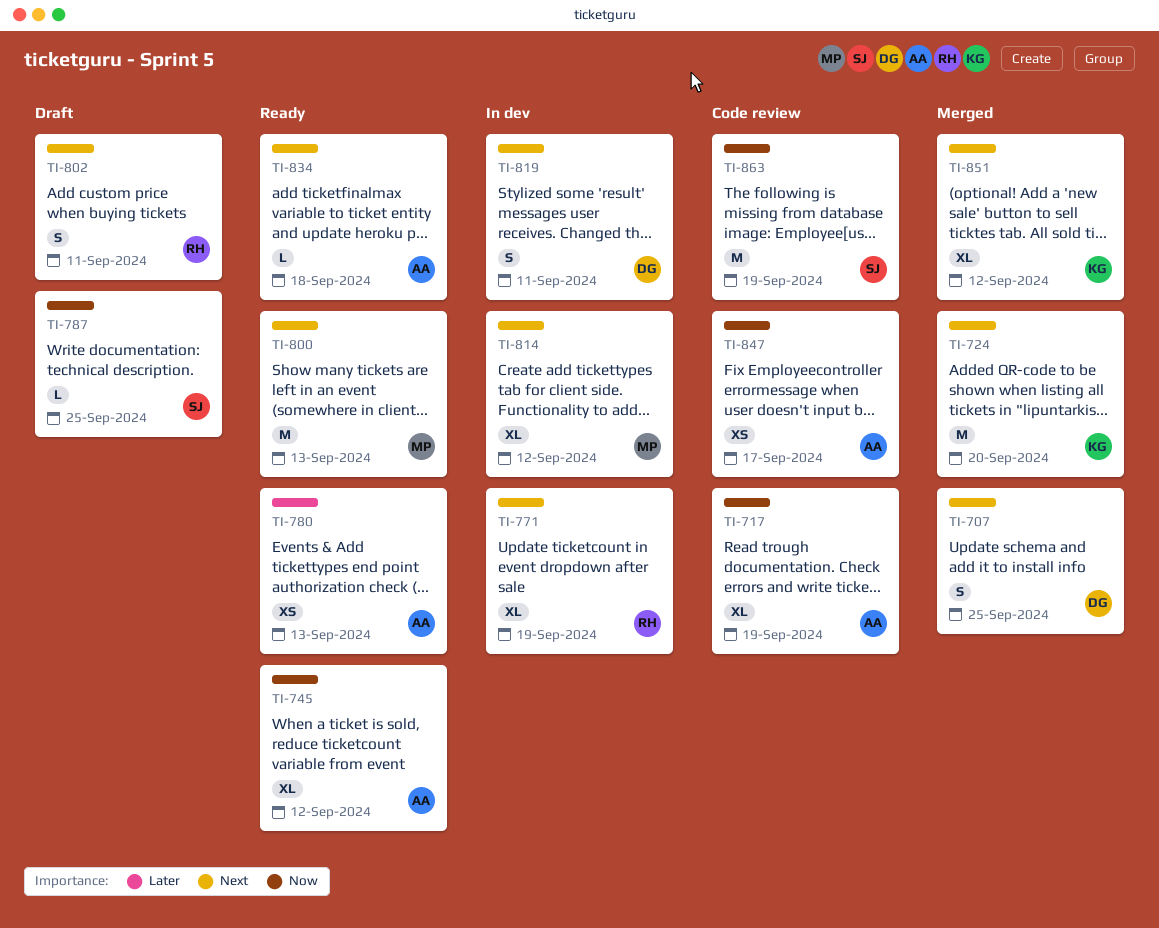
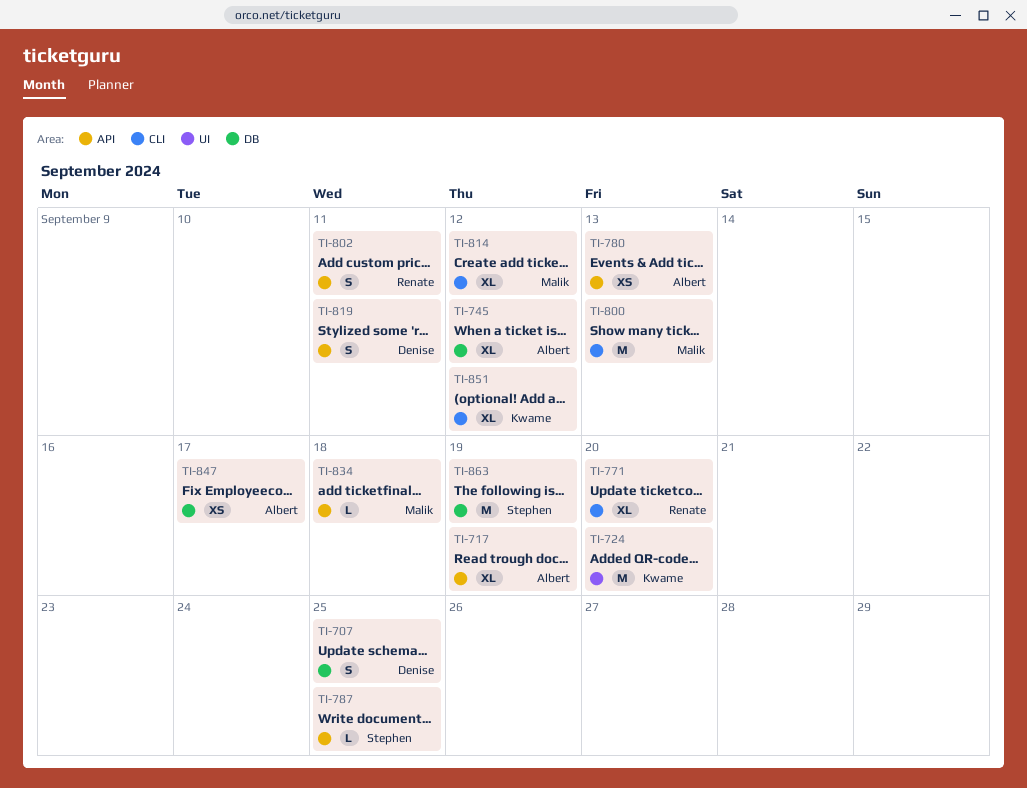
TI-771, due: Sep 19 -> Sep 20
TI-834, owner: Albert -> Malik

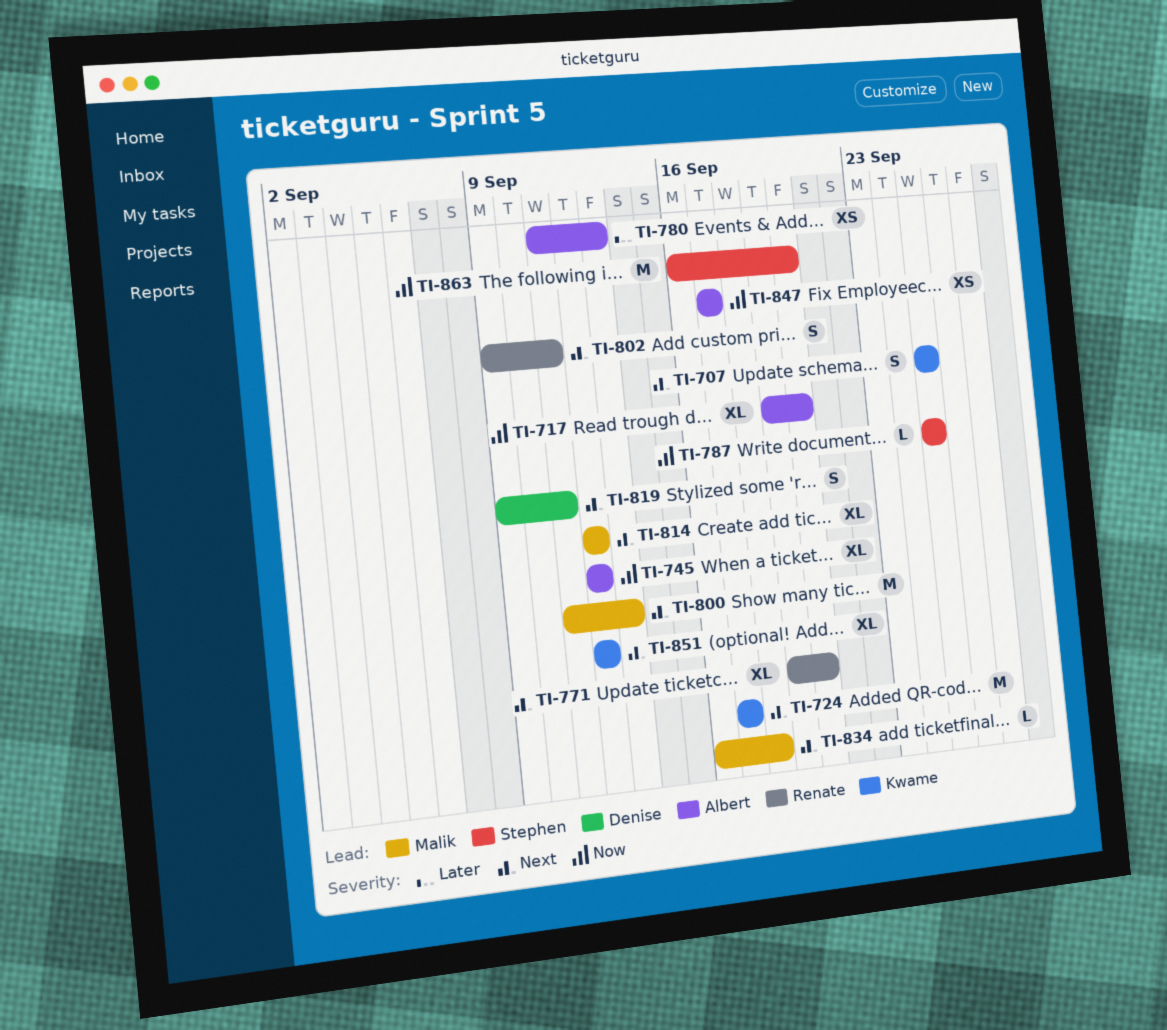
TI-707, owner: Denise -> Kwame
TI-717, due: Sep 19 -> Sep 20
TI-724, due: Sep 20 -> Sep 17
TI-863, due: Sep 19 -> Sep 20

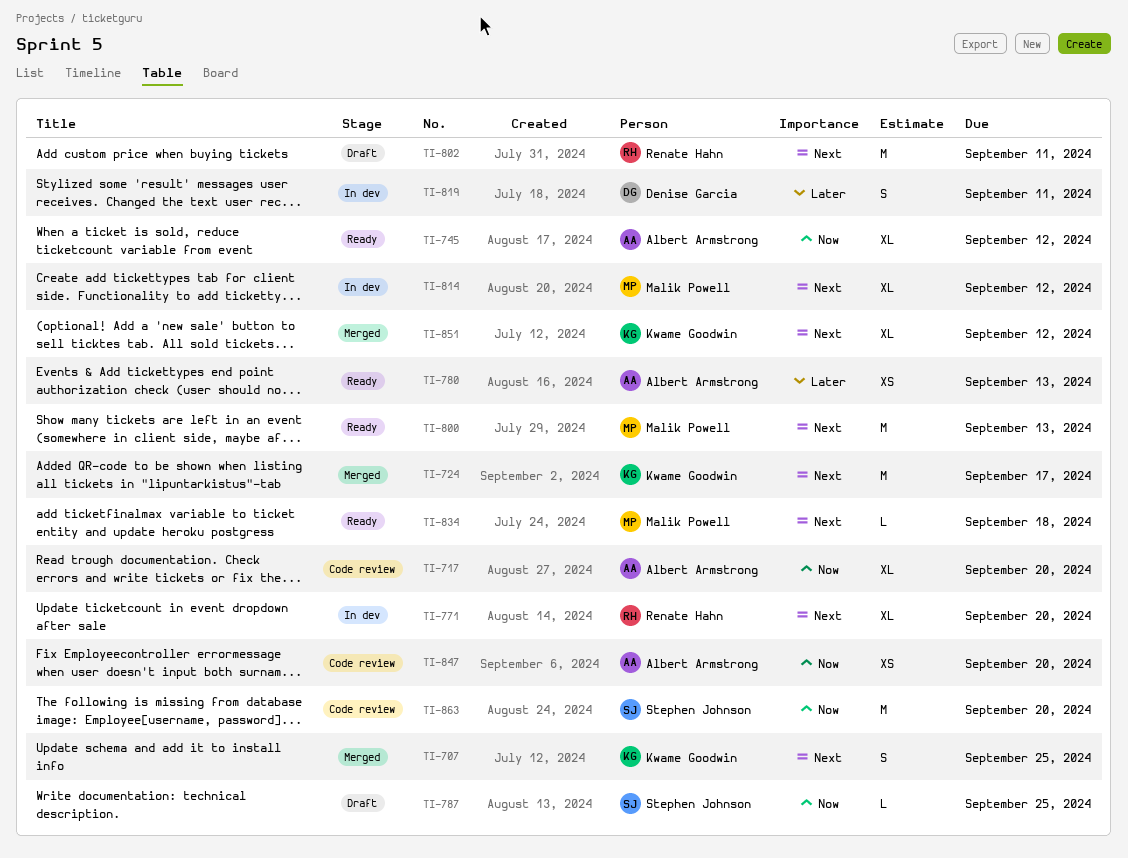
TI-802, estimate: S -> M
TI-819, priority: Next -> Later
TI-847, due: Sep 17 -> Sep 20

